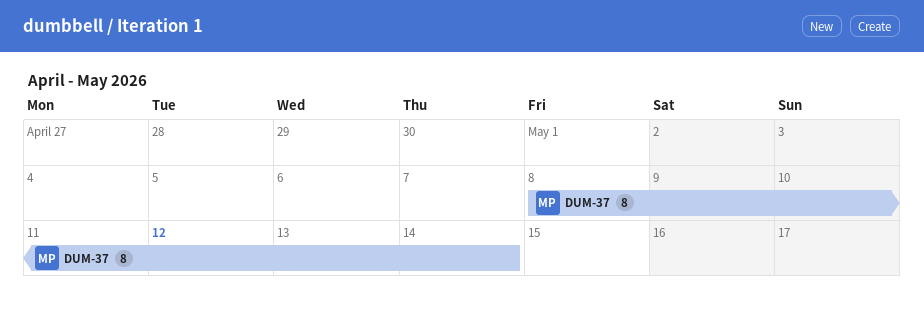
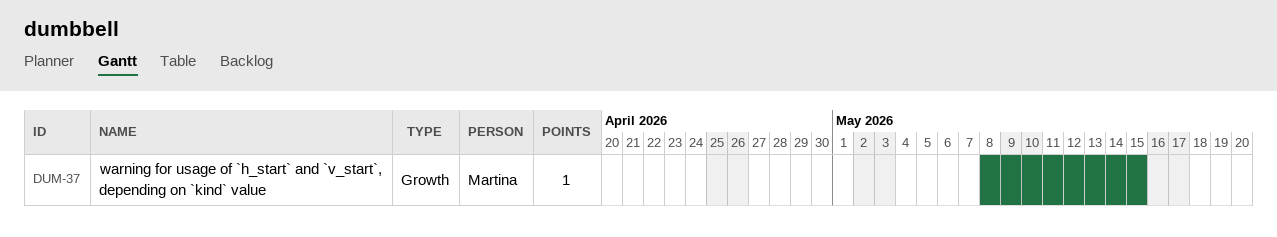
DUM-37, estimate: 8 -> 1
DUM-37, due: May 14 -> May 15

